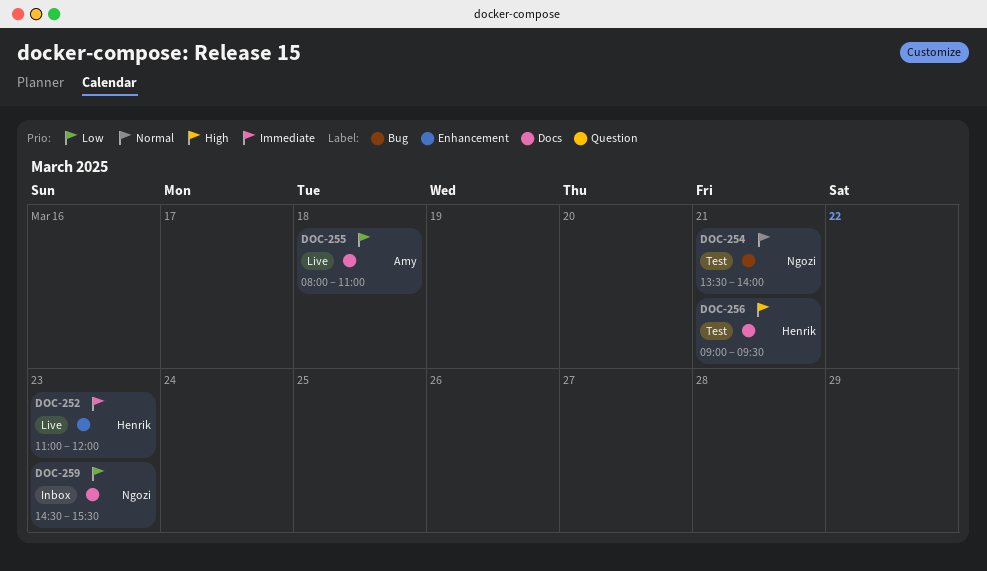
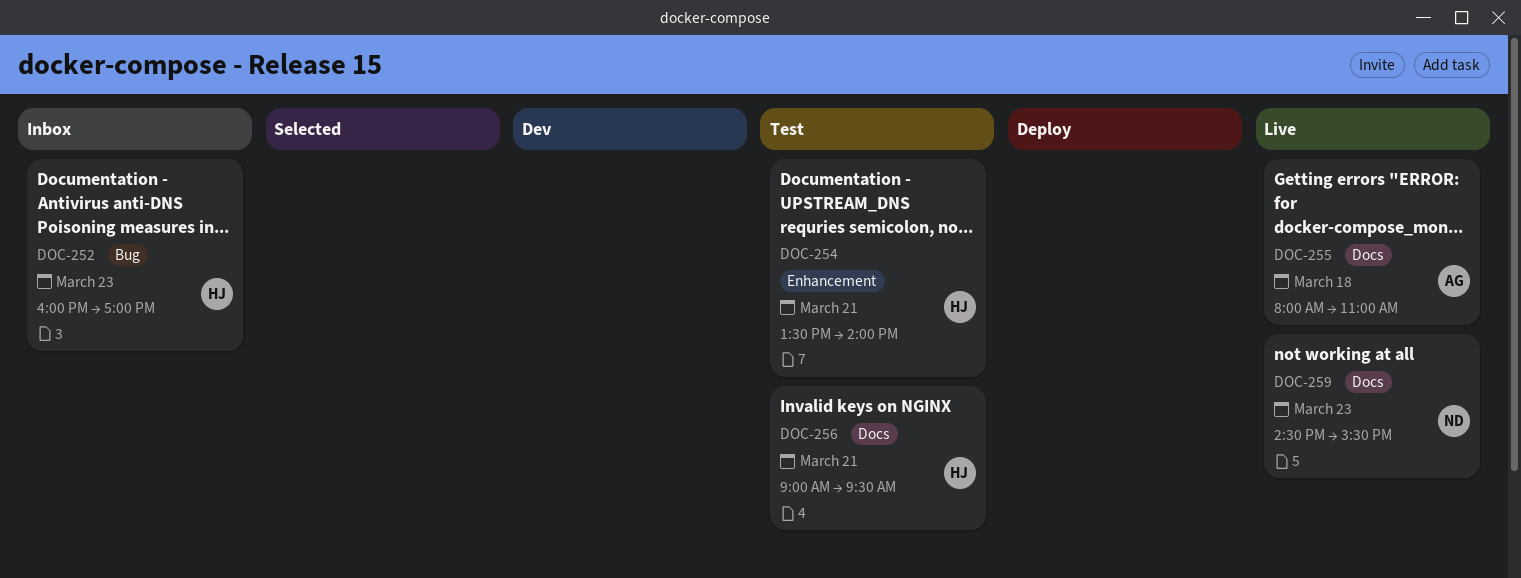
DOC-252, status: Live -> Inbox
DOC-252, label: Enhancement -> Bug
DOC-252, begins: 11:00 -> 16:00
DOC-252, ends: 12:00 -> 17:00
DOC-254, owner: Ngozi -> Henrik
DOC-254, label: Bug -> Enhancement
DOC-259, status: Inbox -> Live

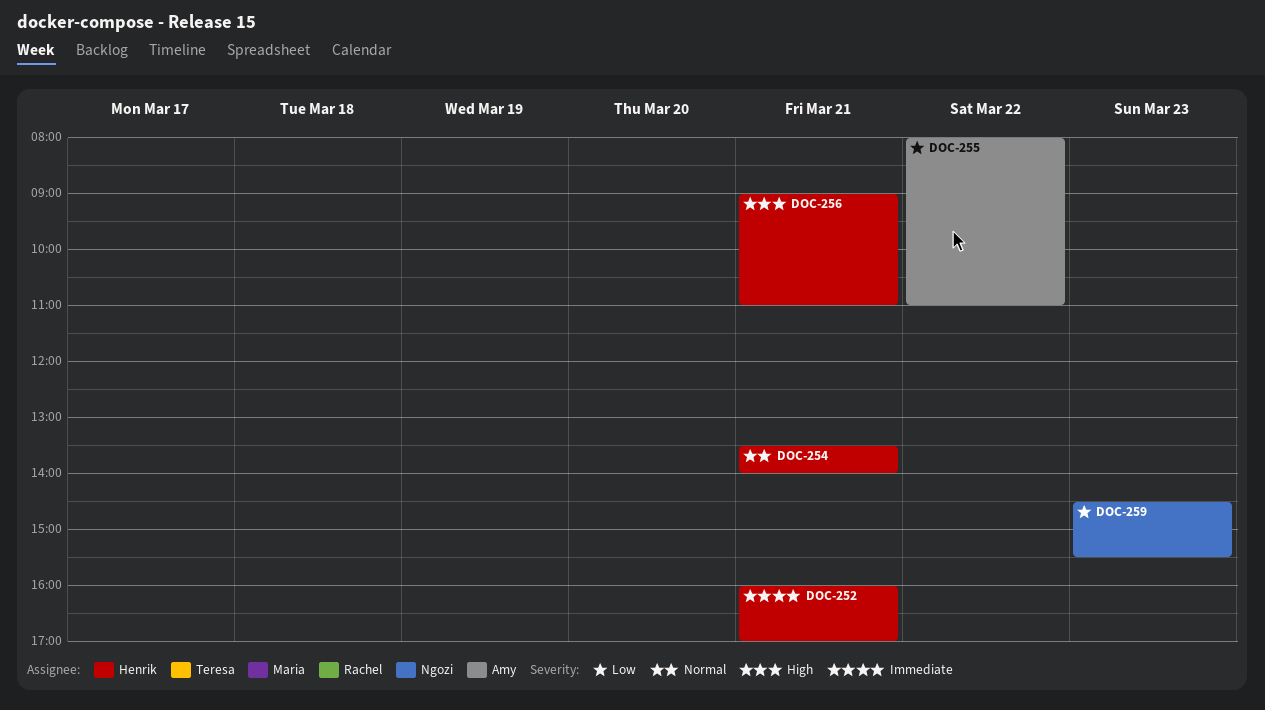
DOC-252, day: Mar 23 -> Mar 21
DOC-255, day: Mar 18 -> Mar 22
DOC-256, ends: 09:30 -> 11:00

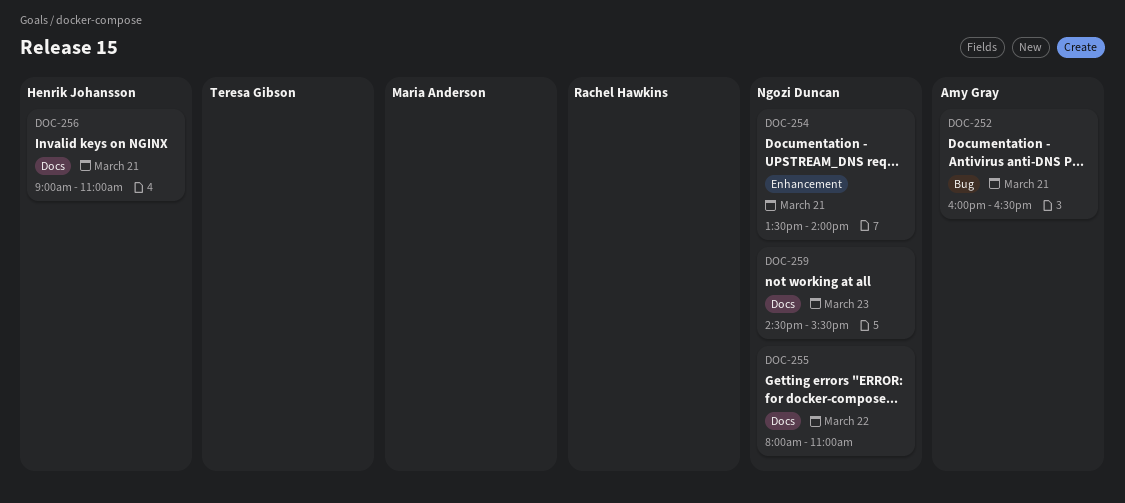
DOC-252, owner: Henrik Johansson -> Amy Gray
DOC-252, ends: 17:00 -> 16:30
DOC-254, owner: Henrik Johansson -> Ngozi Duncan
DOC-255, owner: Amy Gray -> Ngozi Duncan

